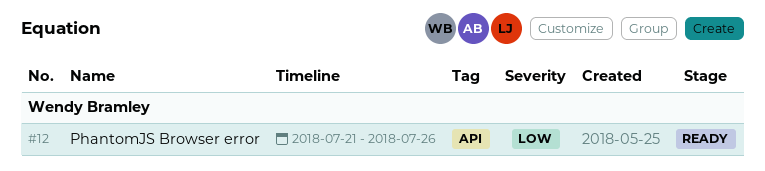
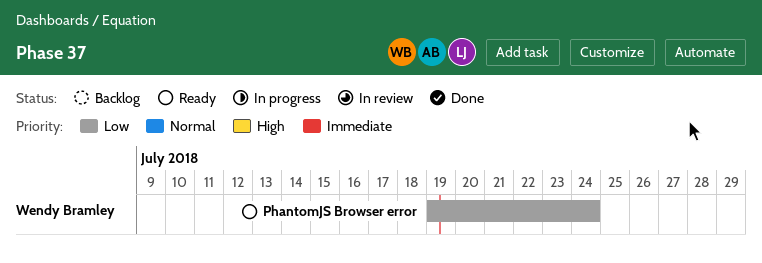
PhantomJS Browser error, start: Jul 21 -> Jul 19
PhantomJS Browser error, due: Jul 26 -> Jul 24

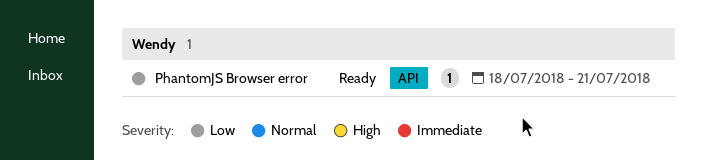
PhantomJS Browser error, start: Jul 19 -> Jul 18
PhantomJS Browser error, due: Jul 24 -> Jul 21

